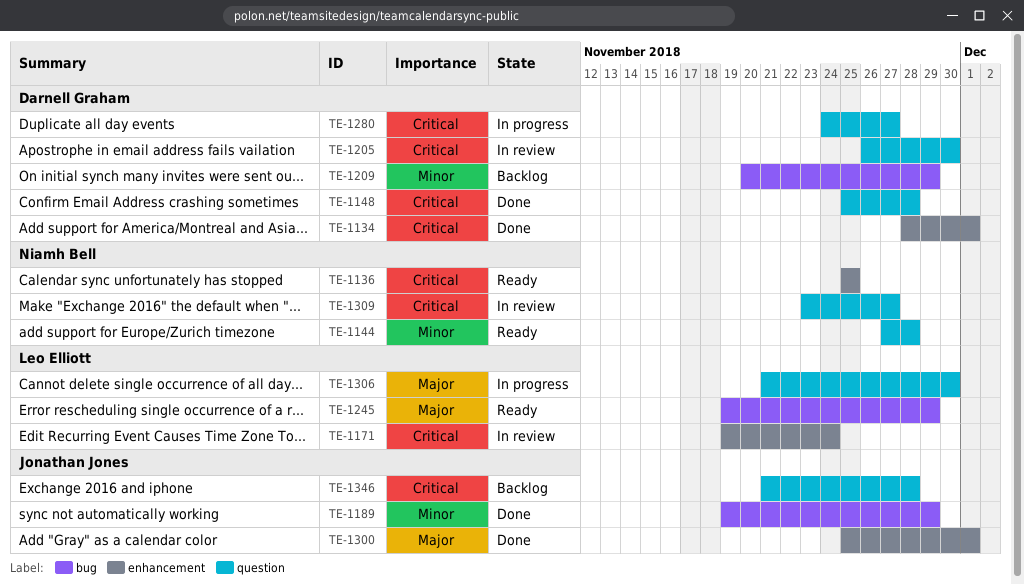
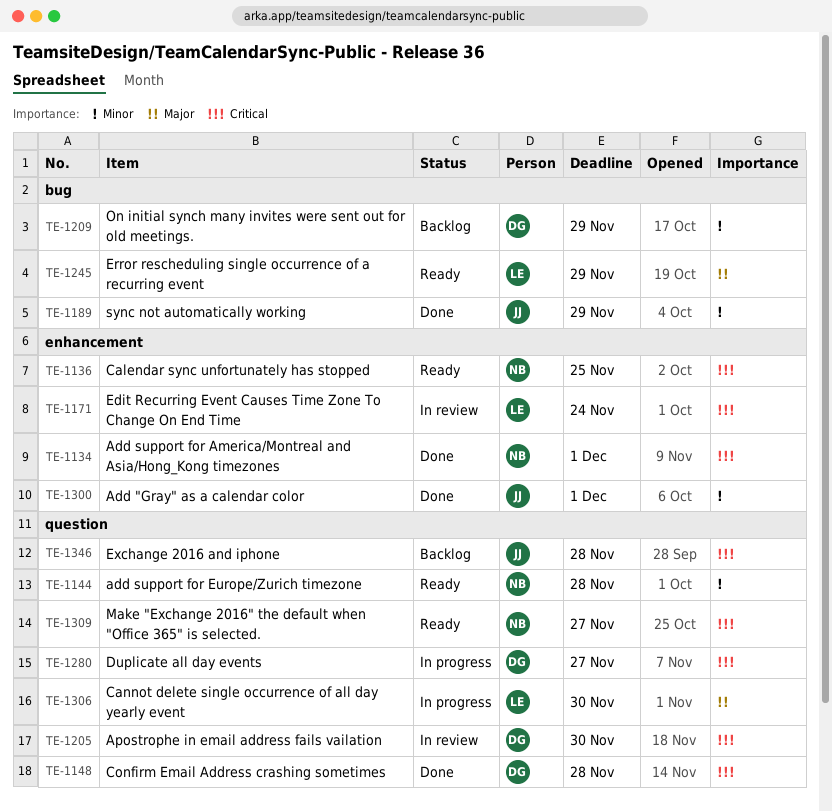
TE-1134, owner: Darnell Graham -> Niamh Bell
TE-1300, priority: Major -> Minor
TE-1309, status: In review -> Ready

